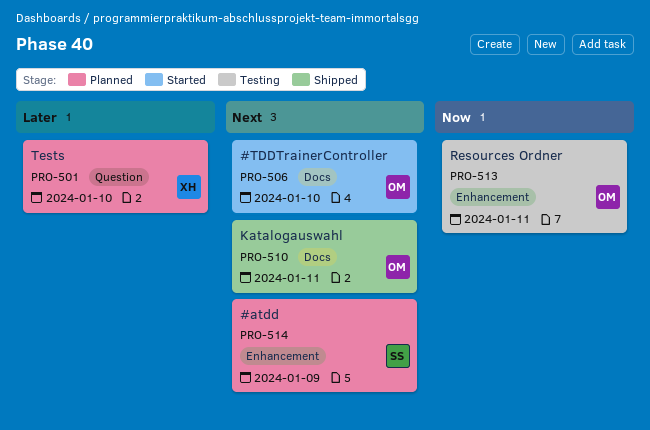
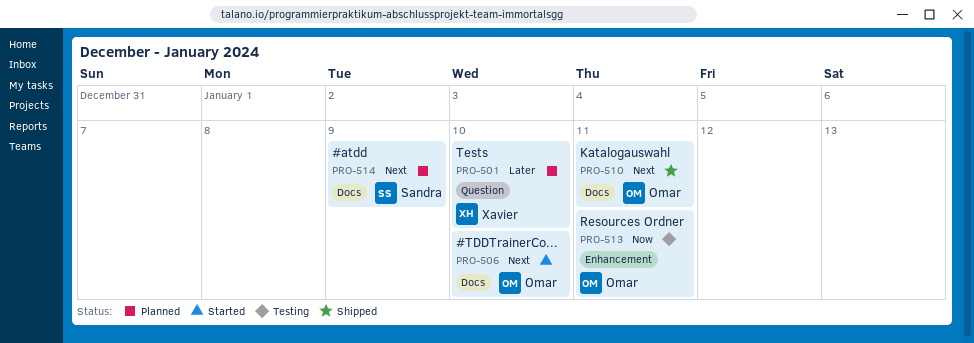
PRO-514, label: Enhancement -> Docs

